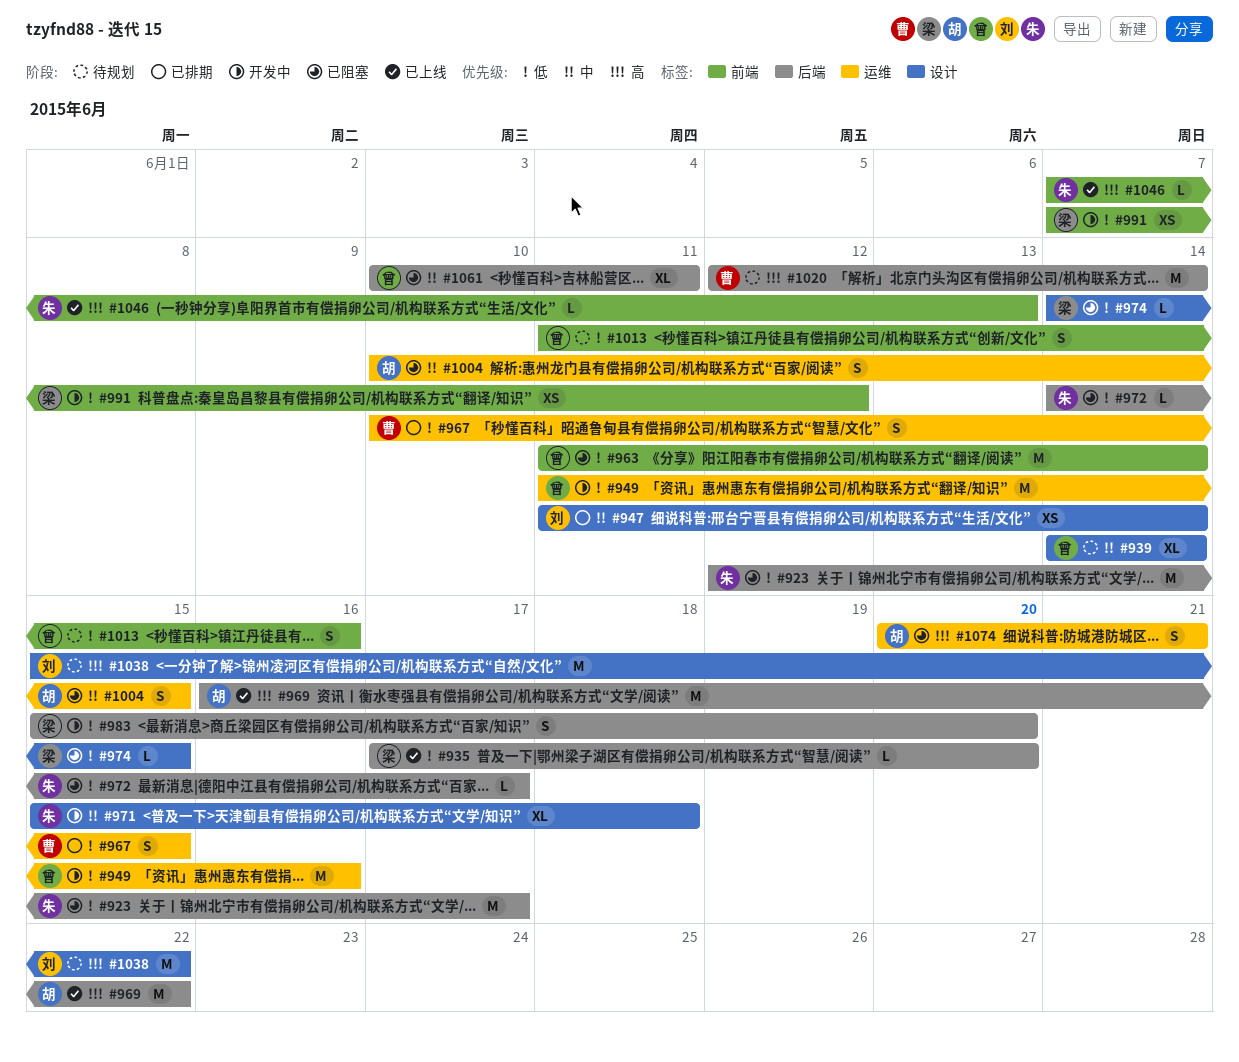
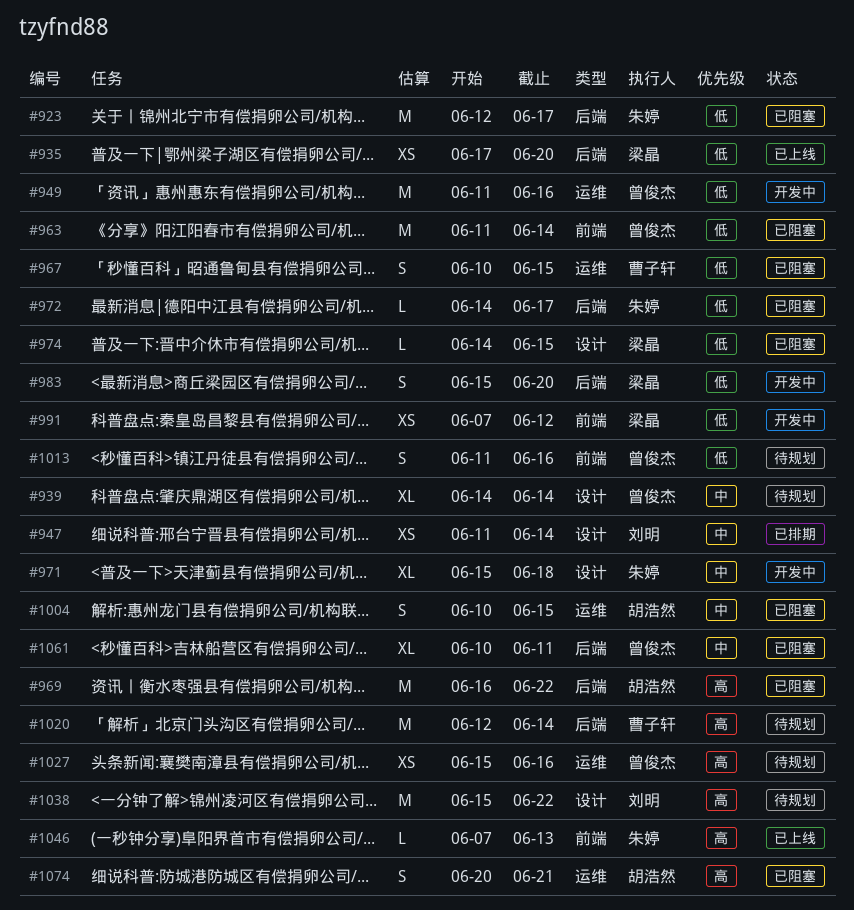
#935, estimate: L -> XS
#967, status: 已排期 -> 已阻塞
#969, status: 已上线 -> 已阻塞
#1027: none -> present

